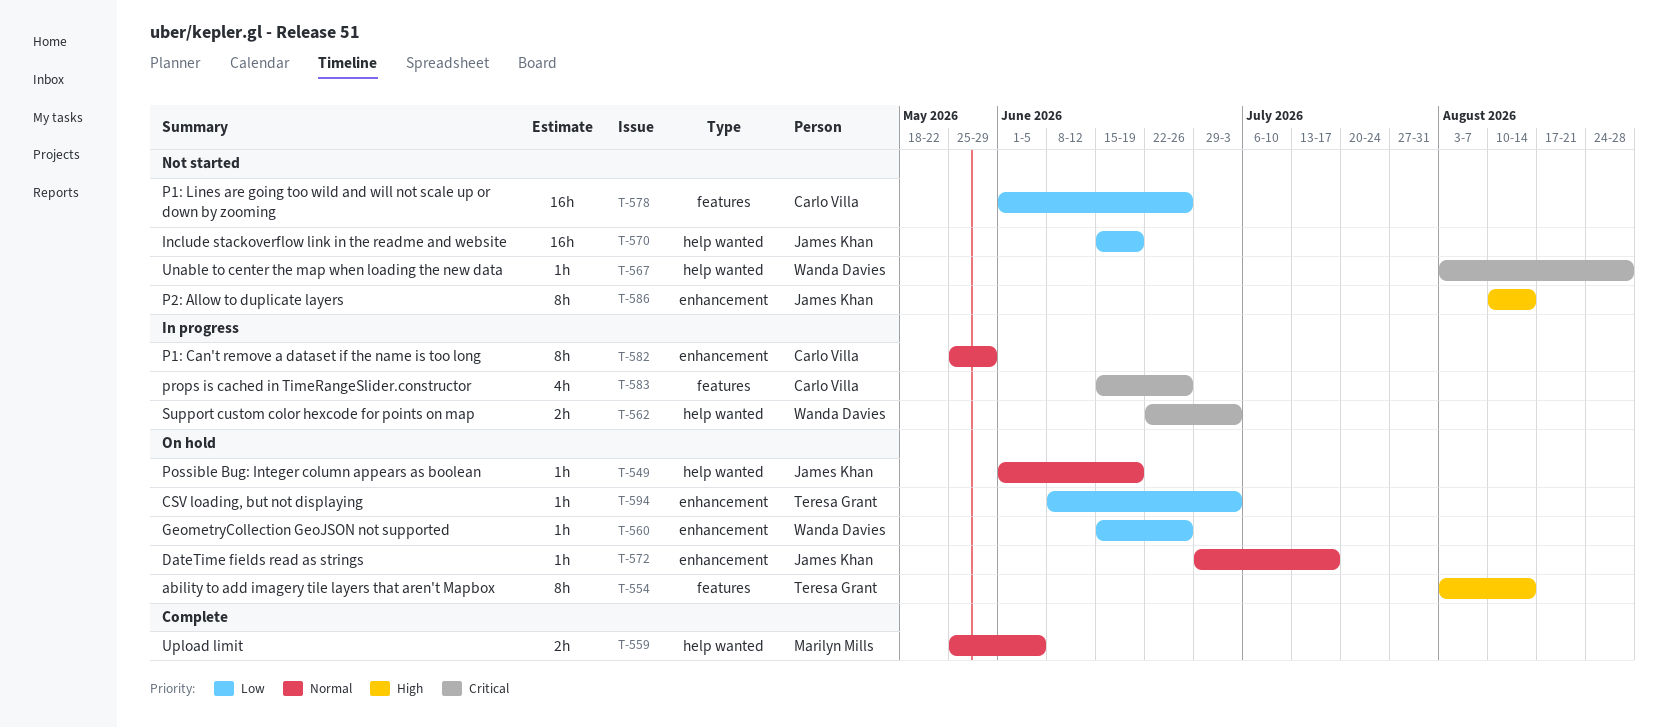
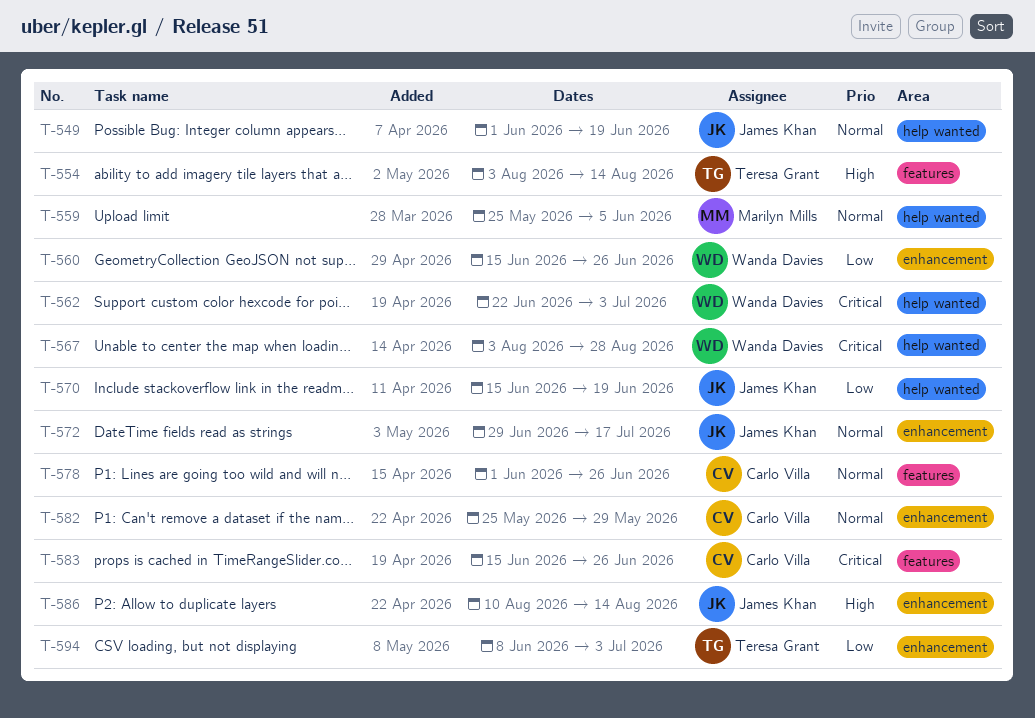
T-578, priority: Low -> Normal

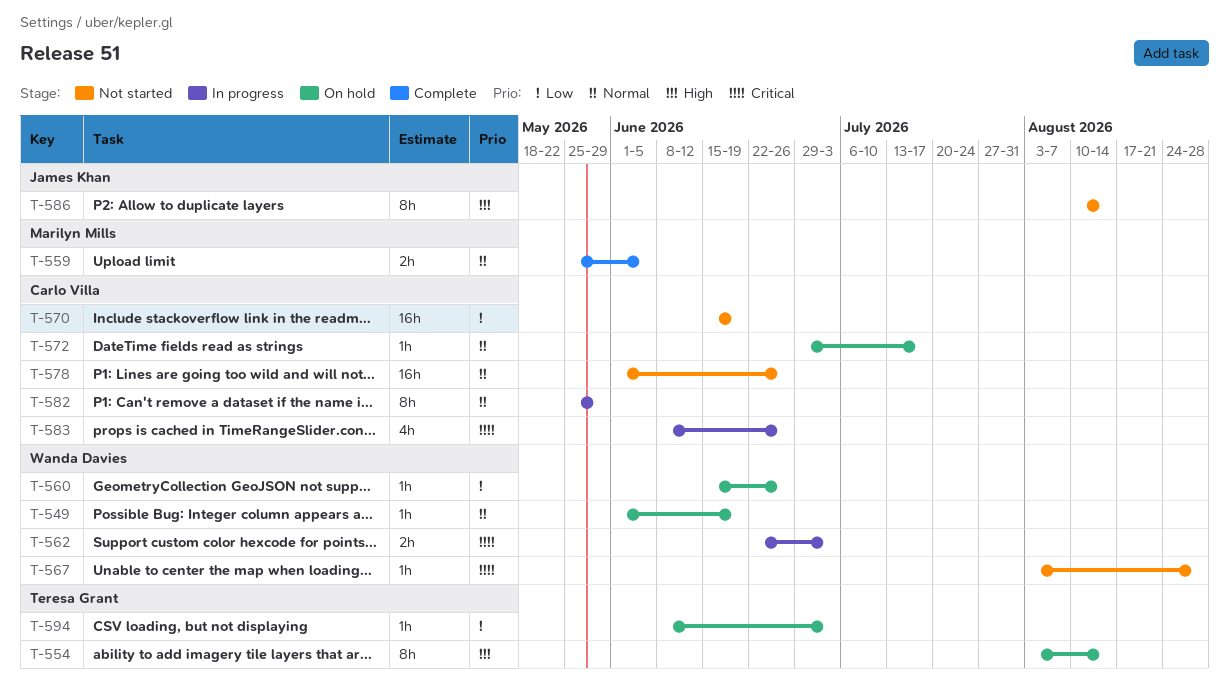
T-549, owner: James Khan -> Wanda Davies
T-570, owner: James Khan -> Carlo Villa
T-572, owner: James Khan -> Carlo Villa
T-583, start: Jun 15 -> Jun 8

